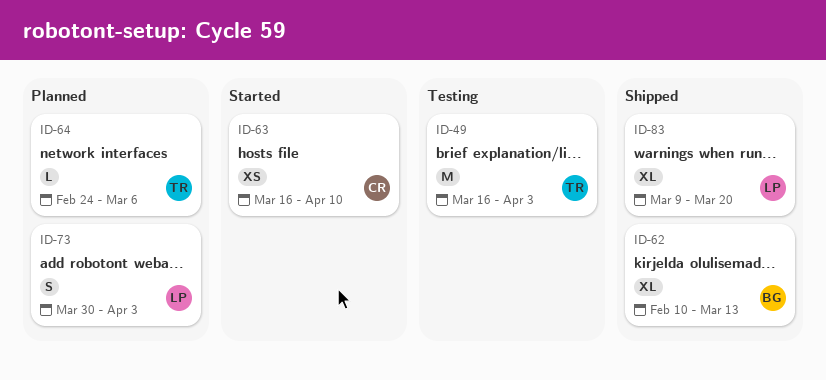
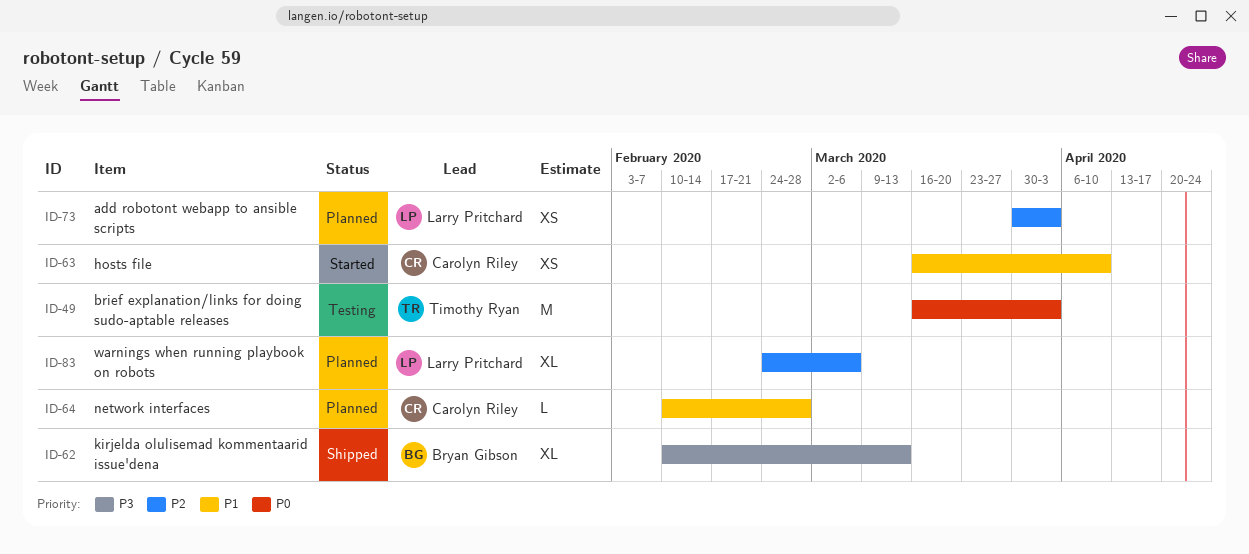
ID-64, owner: Timothy Ryan -> Carolyn Riley
ID-64, start: Feb 24 -> Feb 10
ID-64, due: Mar 6 -> Feb 28
ID-73, estimate: S -> XS
ID-83, status: Shipped -> Planned
ID-83, start: Mar 9 -> Feb 24
ID-83, due: Mar 20 -> Mar 6

